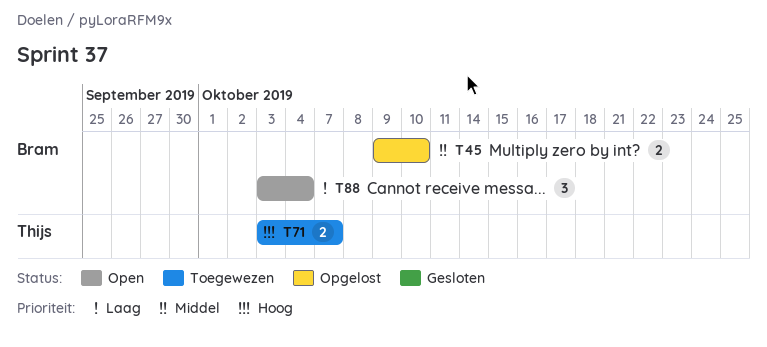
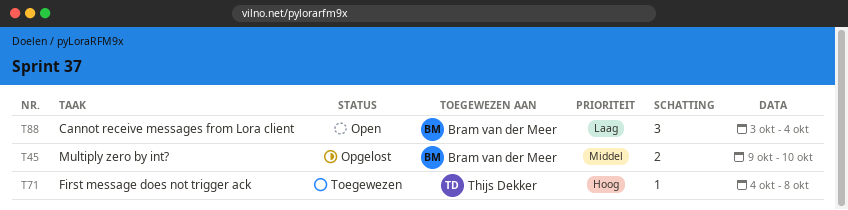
T71, estimate: 2 -> 1
T71, start: Oct 3 -> Oct 4
T71, due: Oct 7 -> Oct 8

